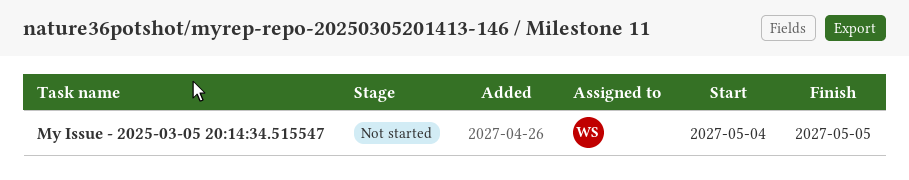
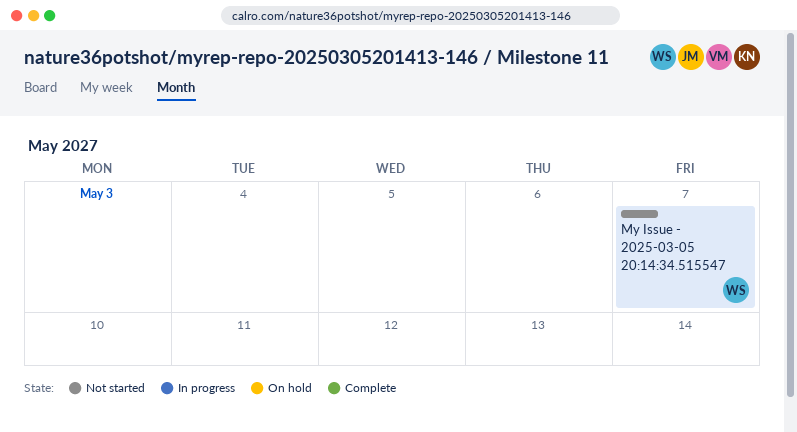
My Issue - 2025-03-05 20:14:34.515547, due: May 5 -> May 7

